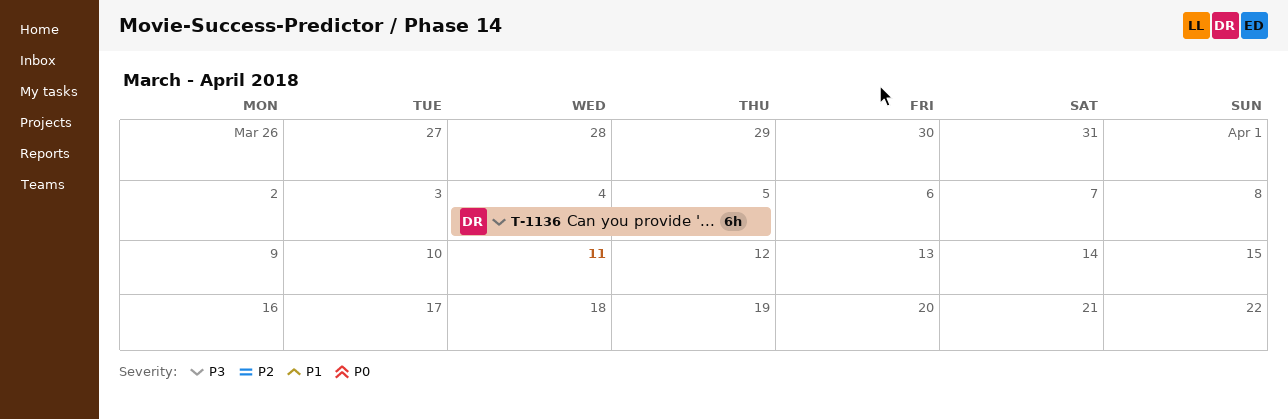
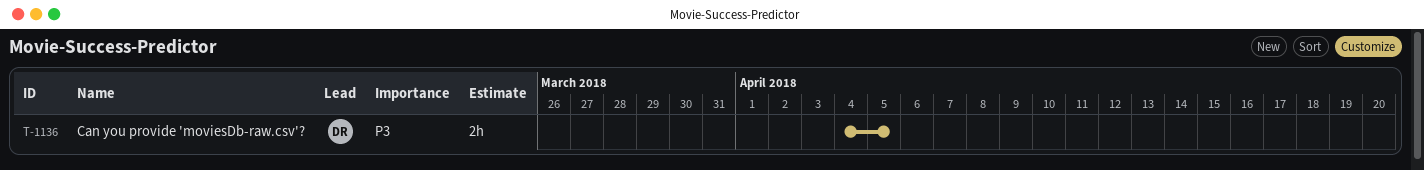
T-1136, estimate: 6h -> 2h

